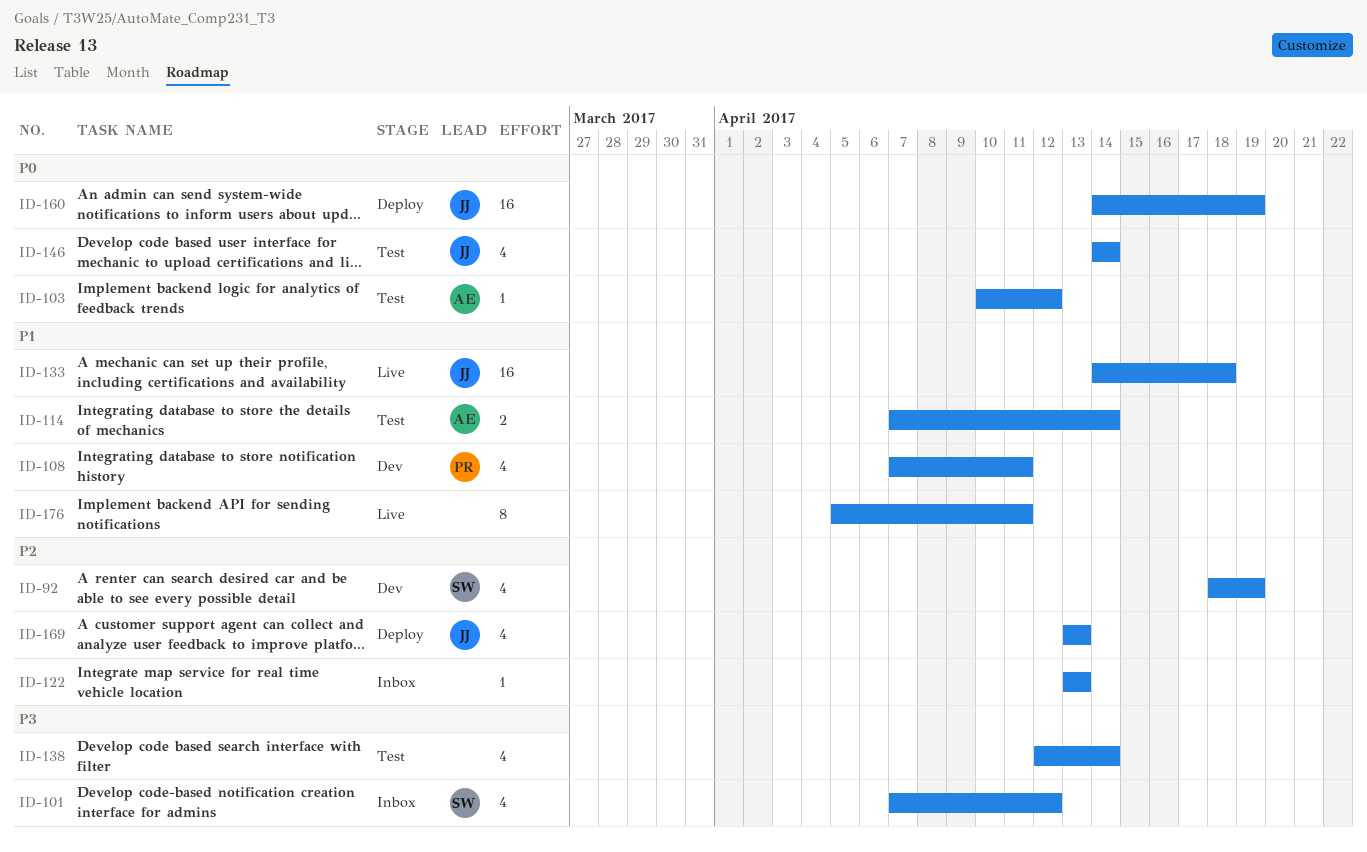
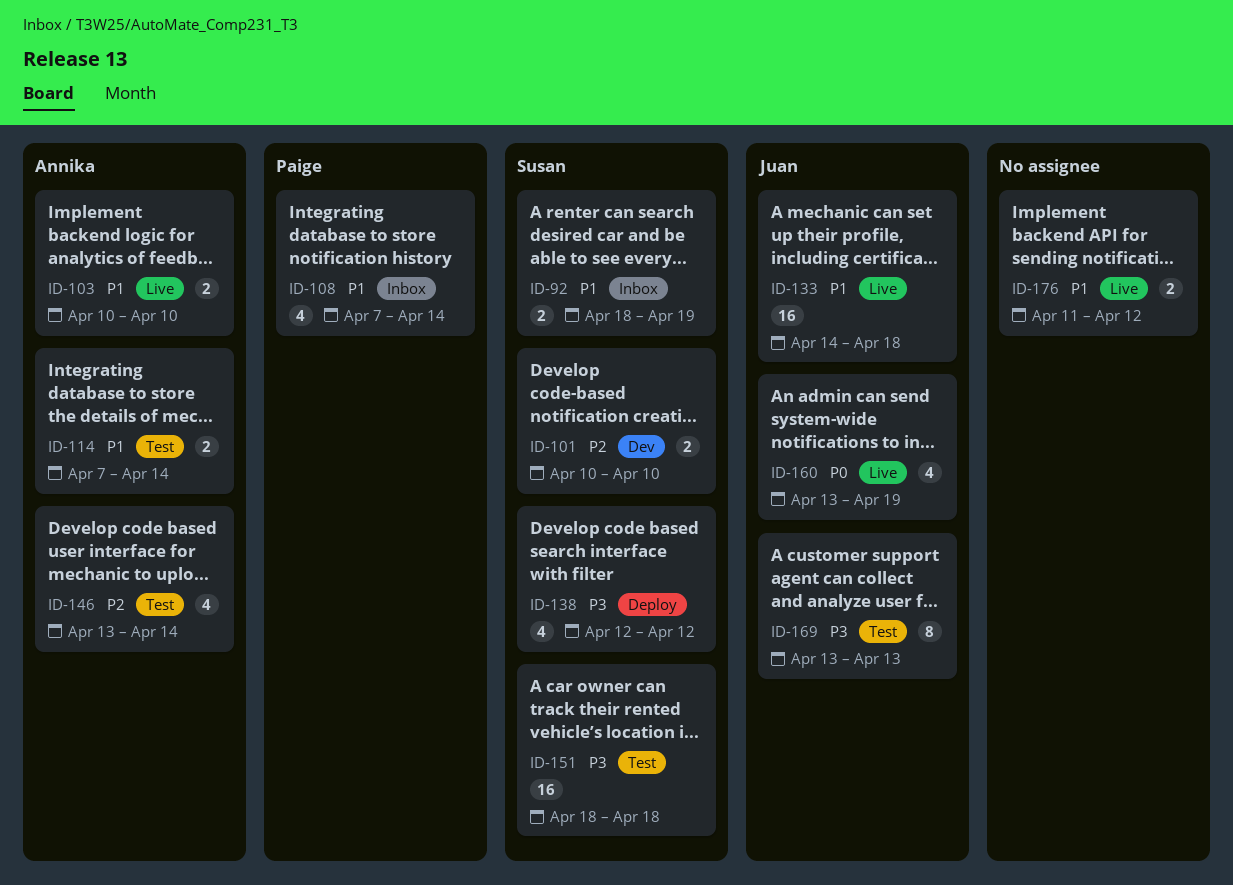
ID-92, status: Dev -> Inbox
ID-92, priority: P2 -> P1
ID-92, estimate: 4 -> 2
ID-101, status: Inbox -> Dev
ID-101, priority: P3 -> P2
ID-101, estimate: 4 -> 2
ID-101, start: Apr 7 -> Apr 10
ID-101, due: Apr 12 -> Apr 10
ID-103, status: Test -> Live
ID-103, priority: P0 -> P1
ID-103, estimate: 1 -> 2
ID-103, due: Apr 12 -> Apr 10
ID-108, status: Dev -> Inbox
ID-108, due: Apr 11 -> Apr 14
ID-122: present -> none
ID-138, status: Test -> Deploy
ID-138, owner: none -> Susan
ID-138, due: Apr 14 -> Apr 12
ID-146, owner: Juan -> Annika
ID-146, priority: P0 -> P2
ID-146, start: Apr 14 -> Apr 13
ID-151: none -> present
ID-160, status: Deploy -> Live
ID-160, estimate: 16 -> 4
ID-160, start: Apr 14 -> Apr 13
ID-169, status: Deploy -> Test
ID-169, priority: P2 -> P3
ID-169, estimate: 4 -> 8
ID-176, estimate: 8 -> 2
ID-176, start: Apr 5 -> Apr 11
ID-176, due: Apr 11 -> Apr 12

